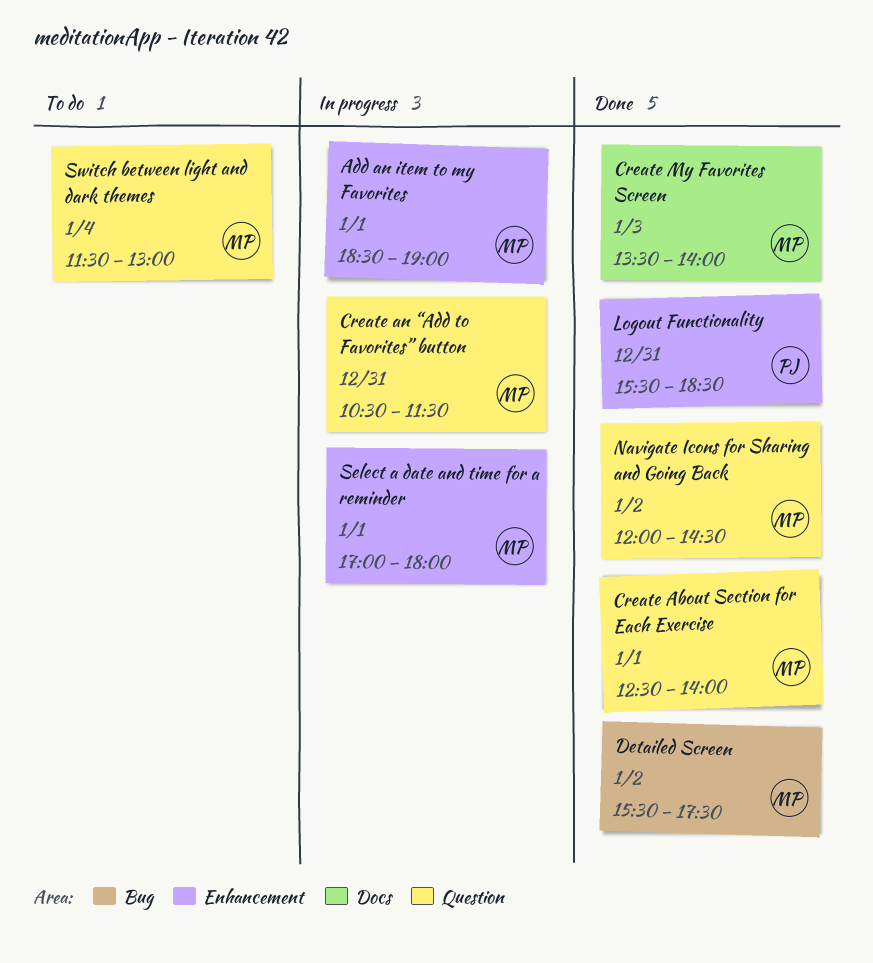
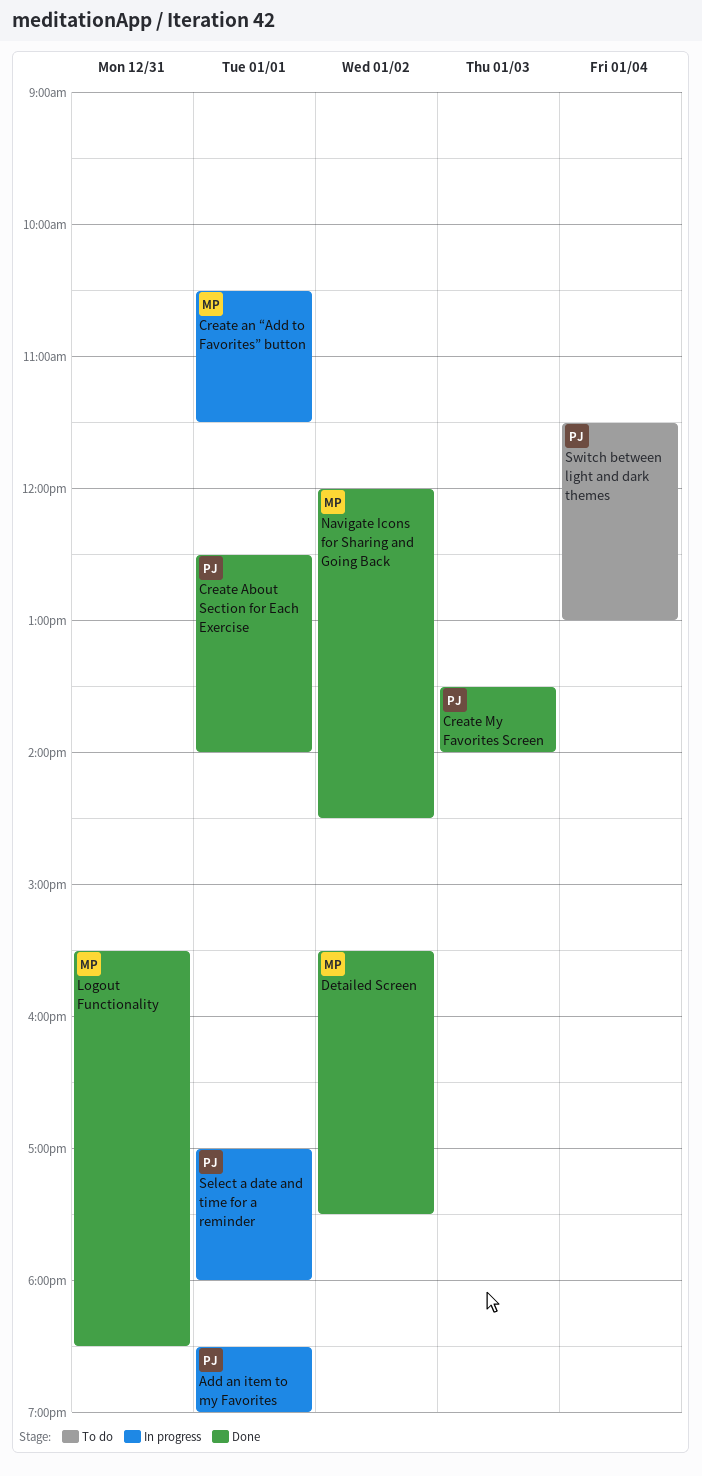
Add an item to my Favorites, owner: MP -> PJ
Create About Section for Each Exercise, owner: MP -> PJ
Create an “Add to Favorites” button, day: Dec 31 -> Jan 1
Create My Favorites Screen, owner: MP -> PJ
Logout Functionality, owner: PJ -> MP
Select a date and time for a reminder, owner: MP -> PJ
Switch between light and dark themes, owner: MP -> PJ

